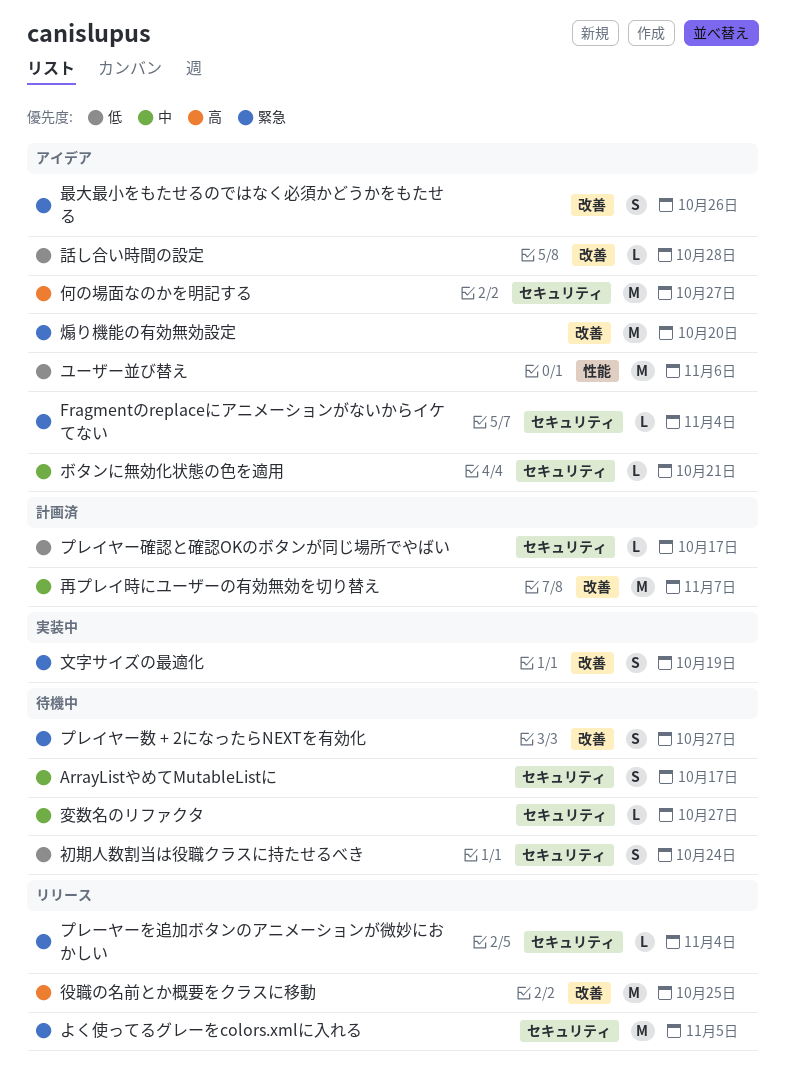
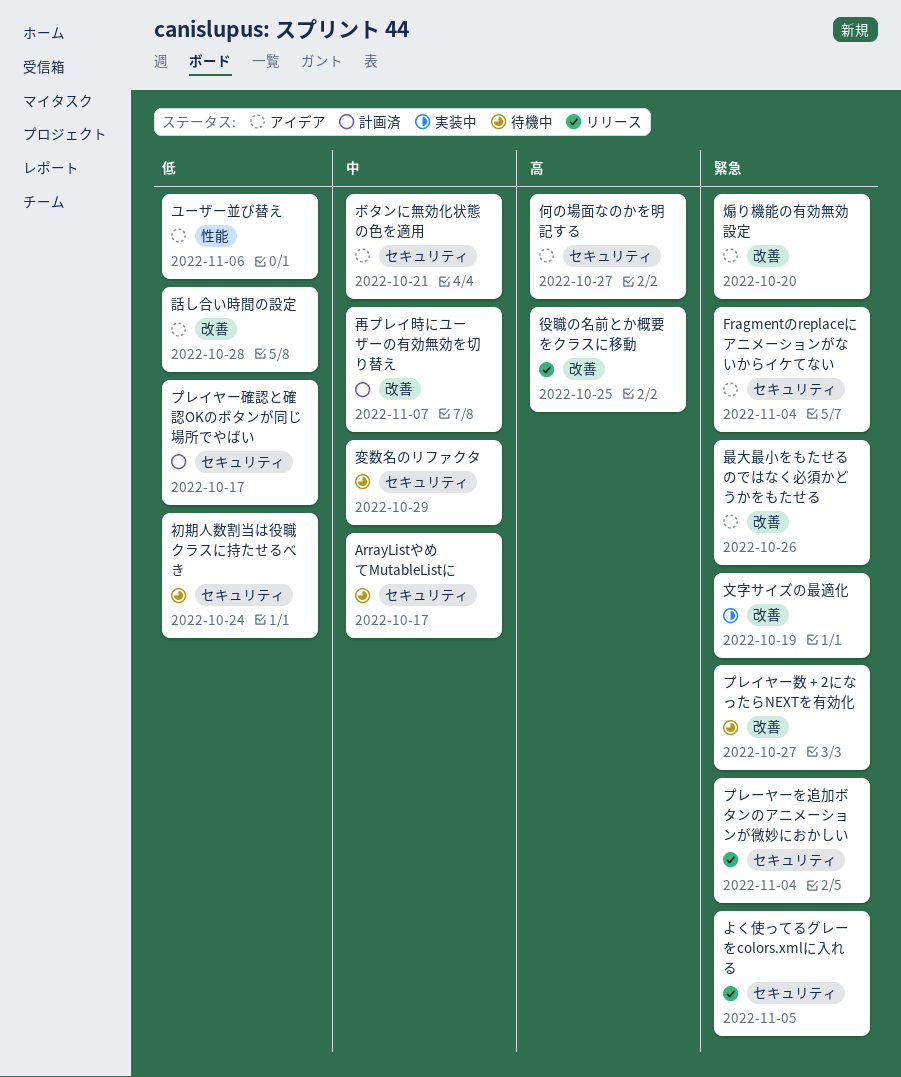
変数名のリファクタ, due: Oct 27 -> Oct 29

